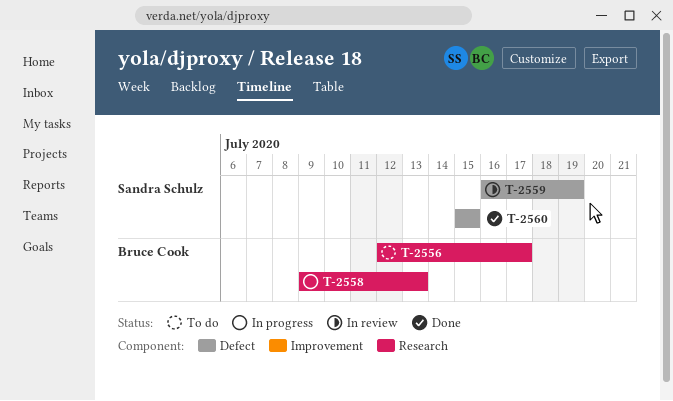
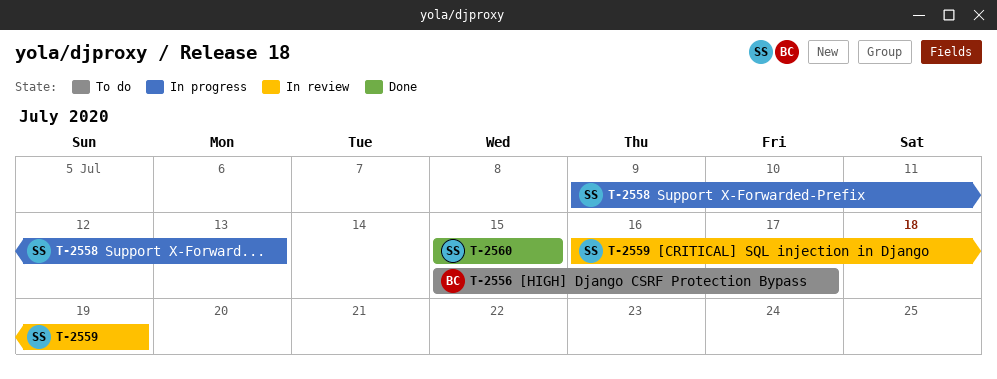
T-2556, start: Jul 12 -> Jul 15
T-2558, owner: Bruce Cook -> Sandra Schulz

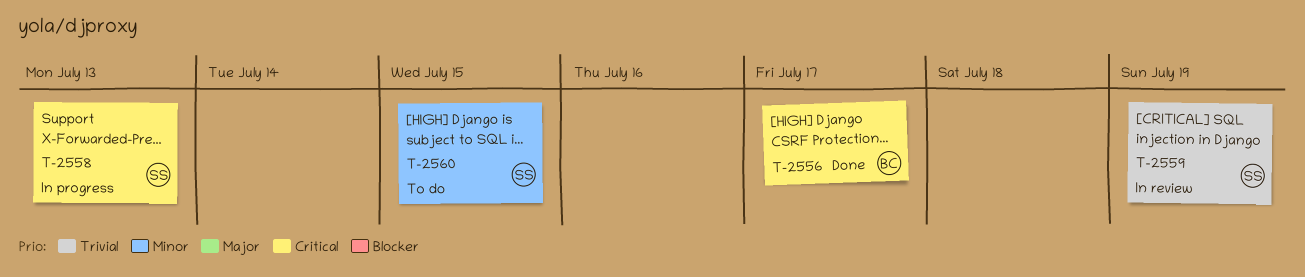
T-2556, status: To do -> Done
T-2560, status: Done -> To do

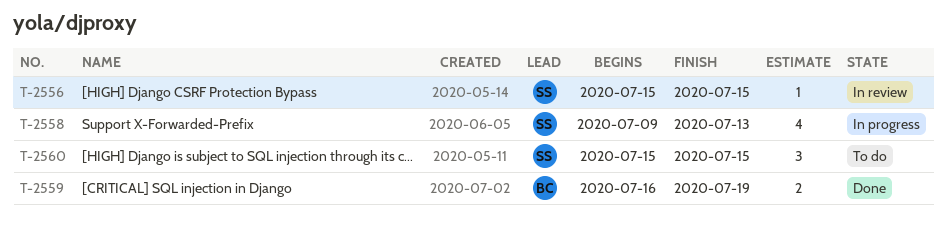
T-2556, status: Done -> In review
T-2556, owner: BC -> SS
T-2556, due: Jul 17 -> Jul 15
T-2559, status: In review -> Done
T-2559, owner: SS -> BC

